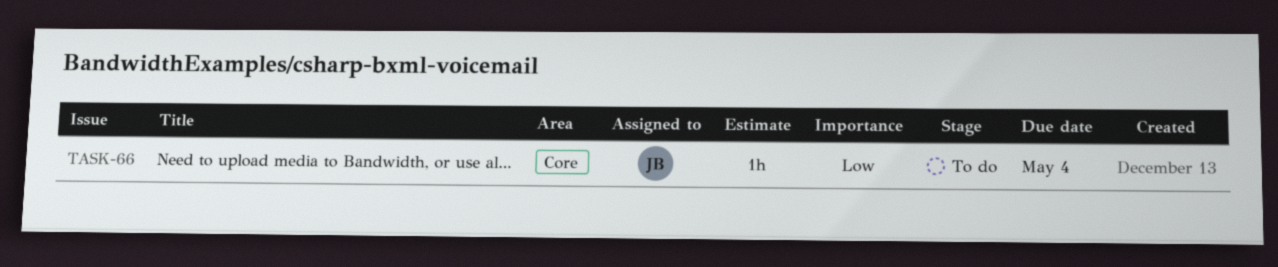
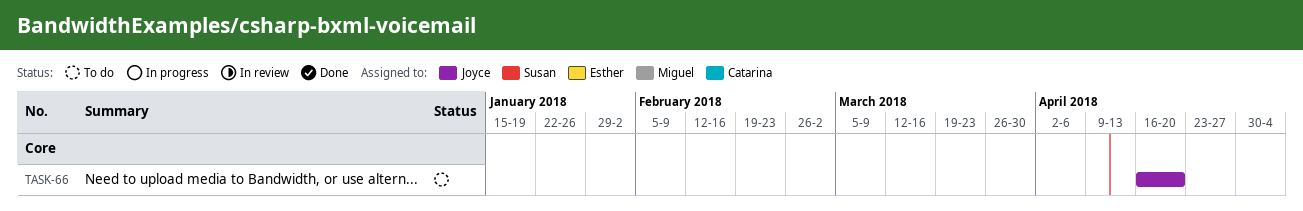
TASK-66, due: May 4 -> Apr 20

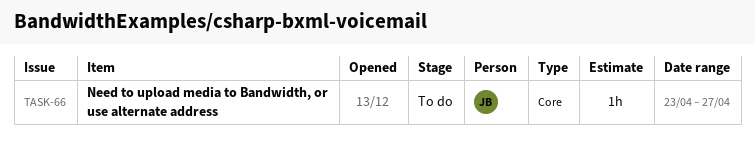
TASK-66, start: Apr 16 -> Apr 23
TASK-66, due: Apr 20 -> Apr 27

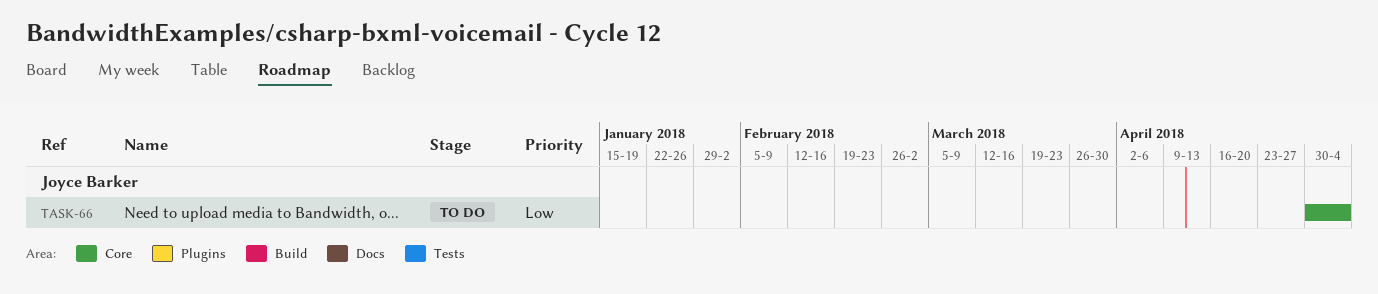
TASK-66, start: Apr 23 -> Apr 30
TASK-66, due: Apr 27 -> May 4

